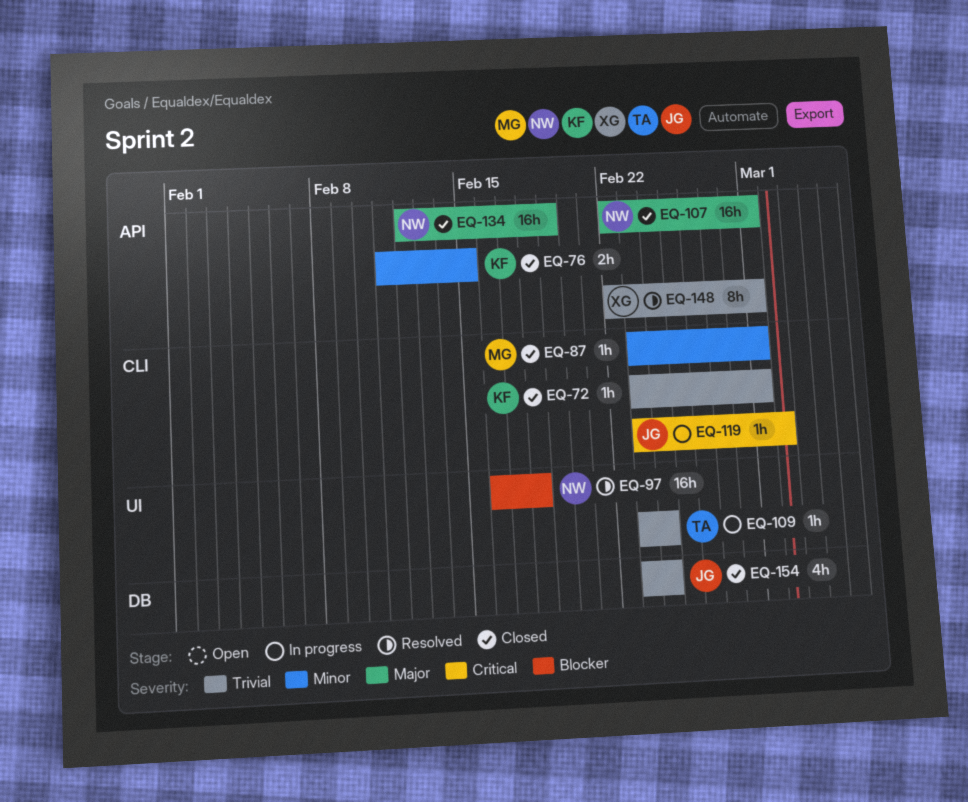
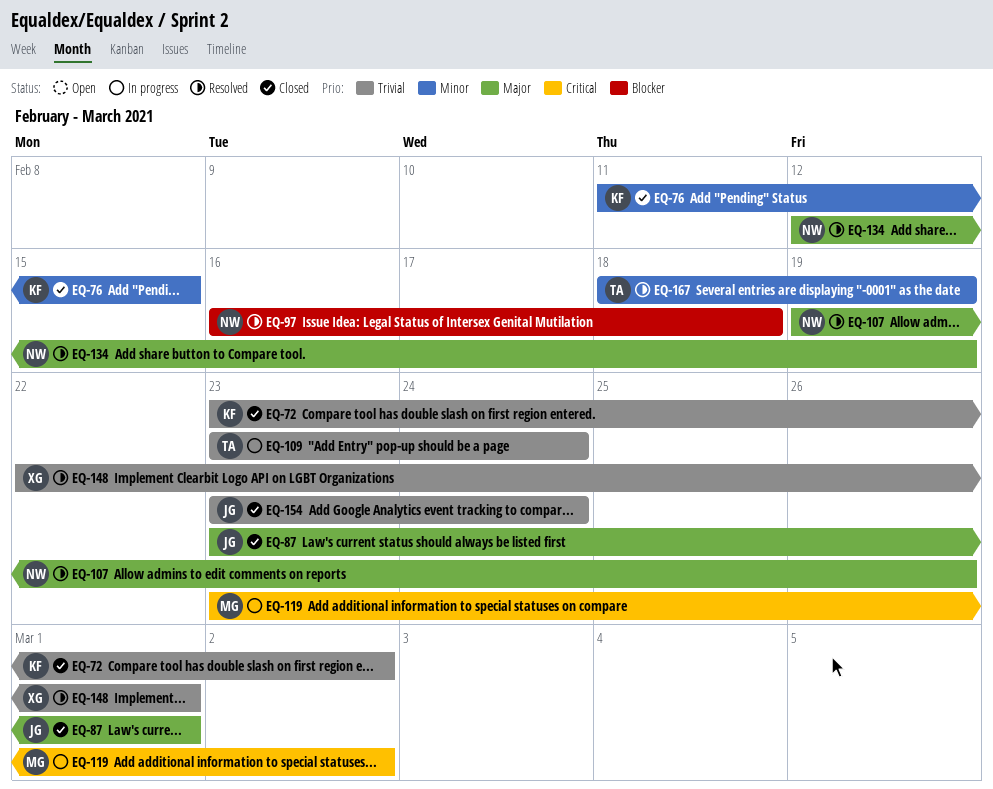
EQ-72, due: Mar 1 -> Mar 2
EQ-87, owner: MG -> JG
EQ-87, priority: Minor -> Major
EQ-107, status: Closed -> Resolved
EQ-107, start: Feb 22 -> Feb 19
EQ-107, due: Mar 1 -> Feb 26
EQ-119, owner: JG -> MG
EQ-134, status: Closed -> Resolved
EQ-167: none -> present

